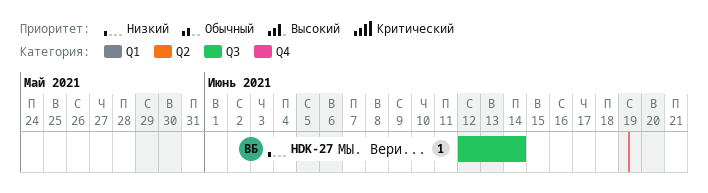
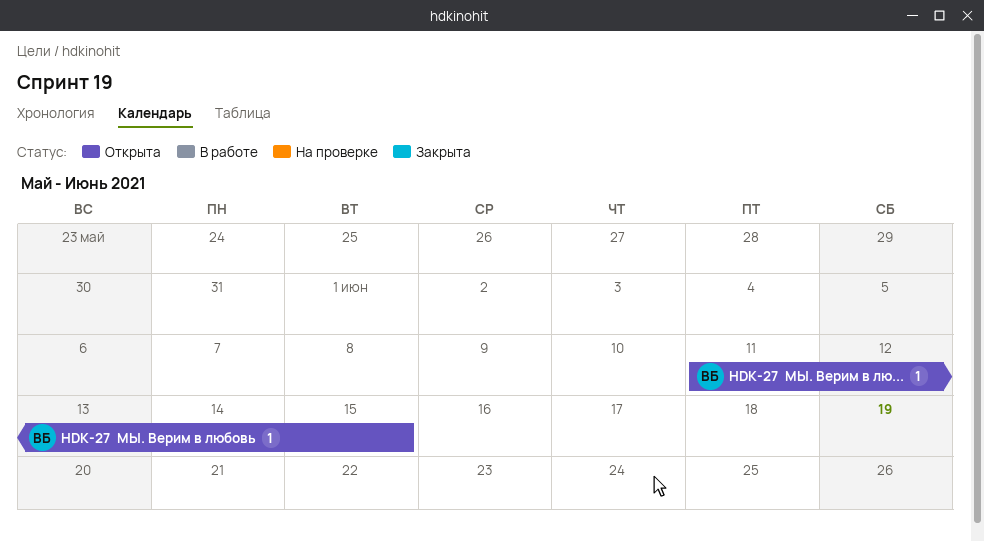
HDK-27, start: Jun 12 -> Jun 11
HDK-27, due: Jun 14 -> Jun 15

